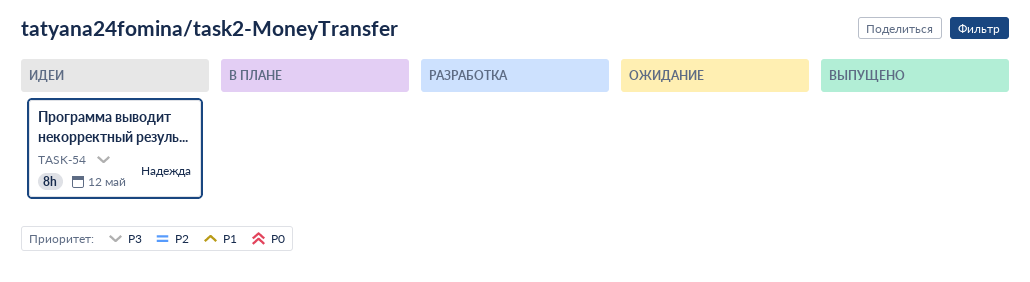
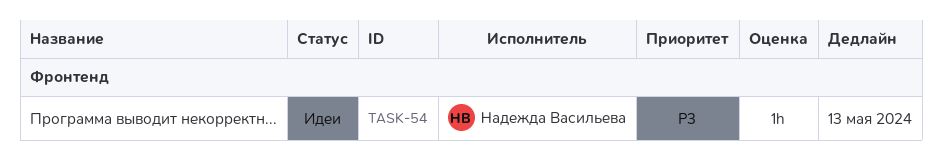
TASK-54, estimate: 8h -> 1h
TASK-54, due: May 12 -> May 13

